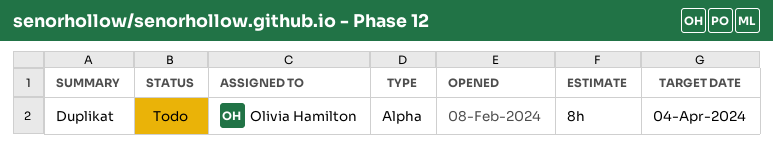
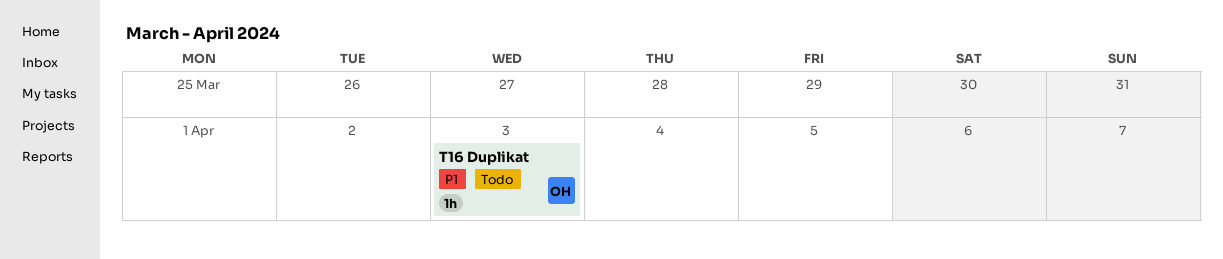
Duplikat, estimate: 8h -> 1h
Duplikat, due: Apr 4 -> Apr 3

